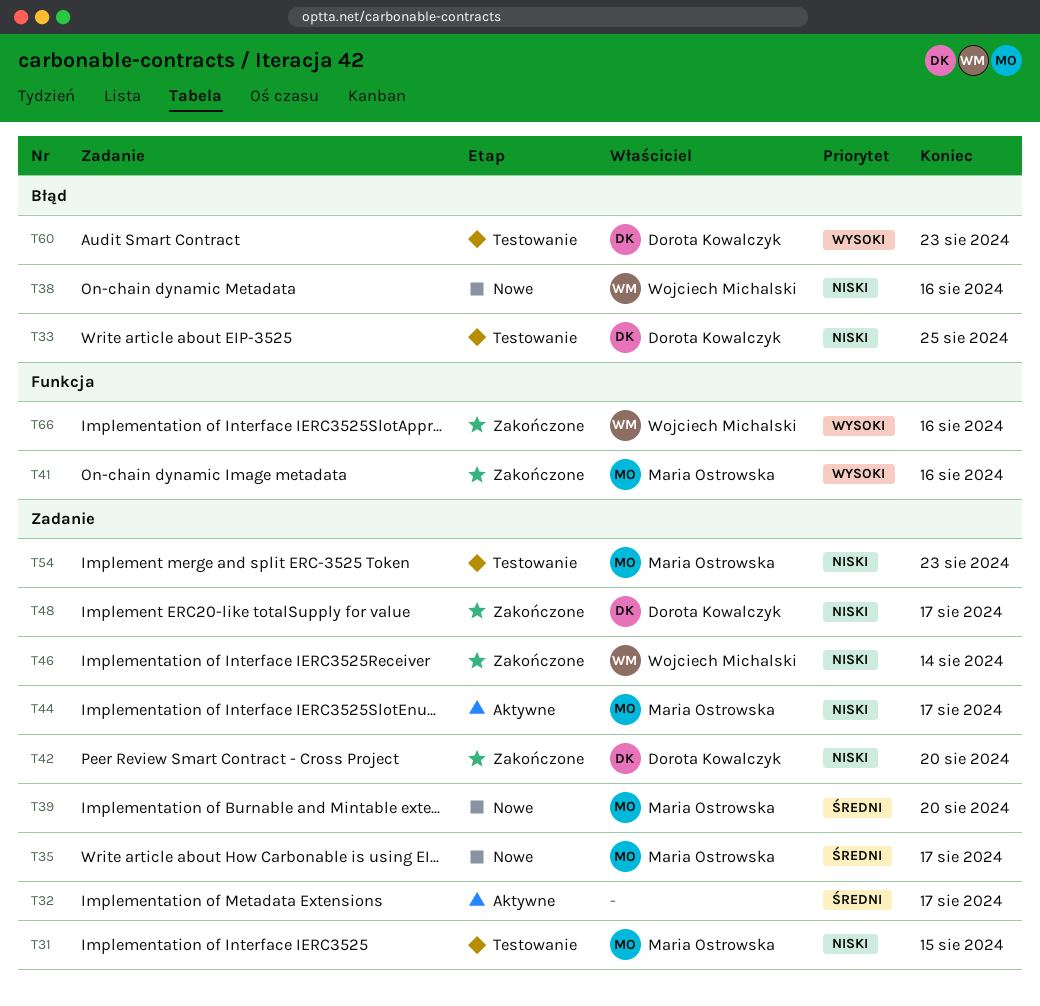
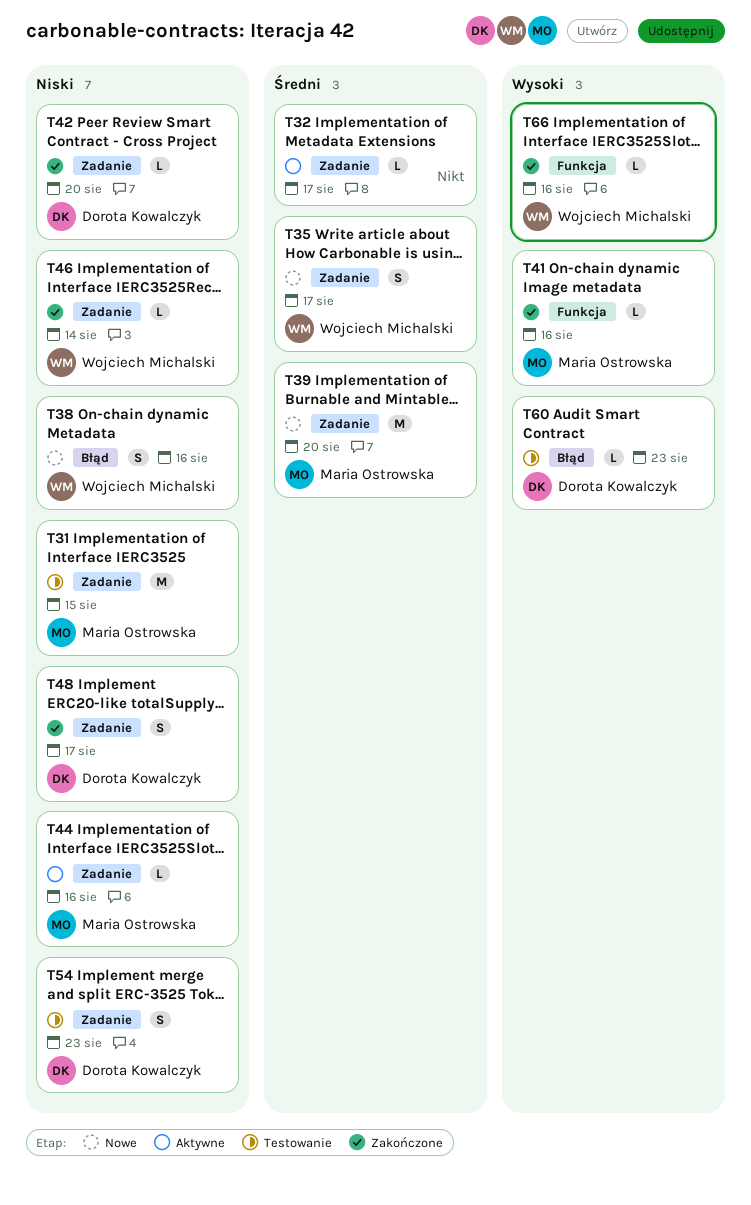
T33: present -> none
T35, owner: Maria Ostrowska -> Wojciech Michalski
T44, due: Aug 17 -> Aug 16
T54, owner: Maria Ostrowska -> Dorota Kowalczyk

